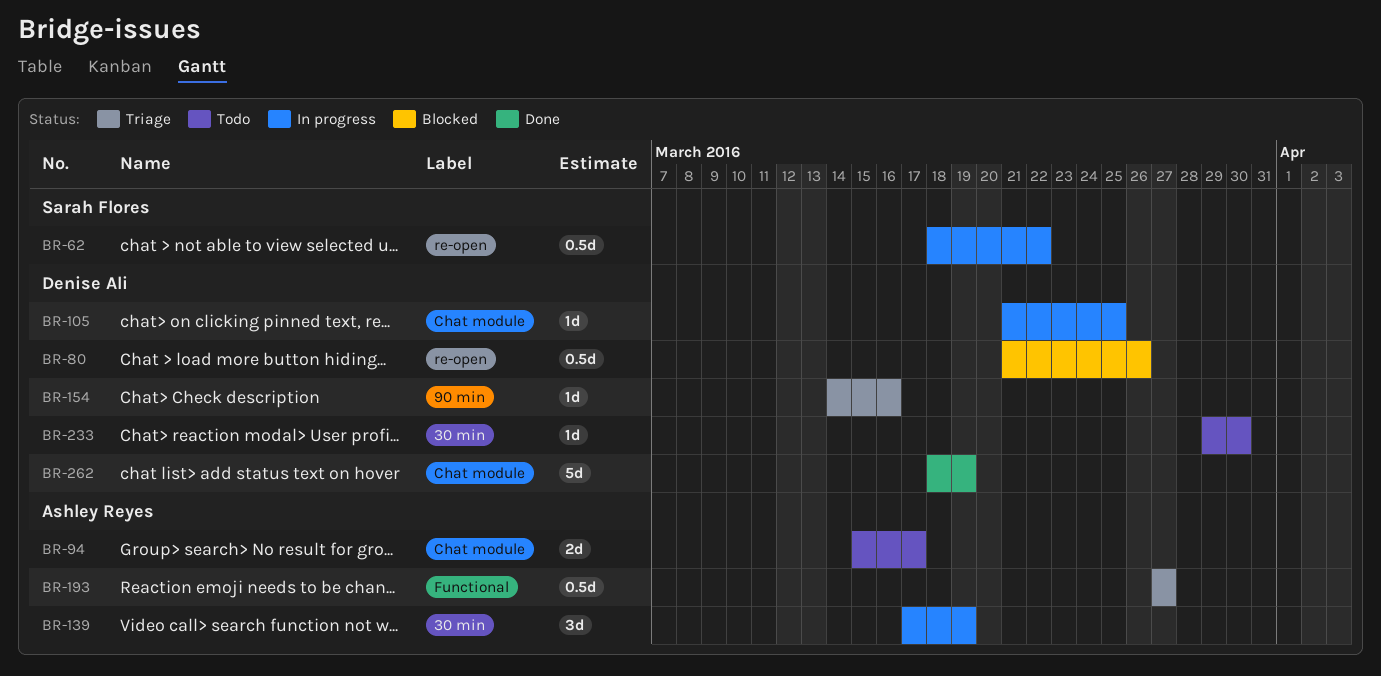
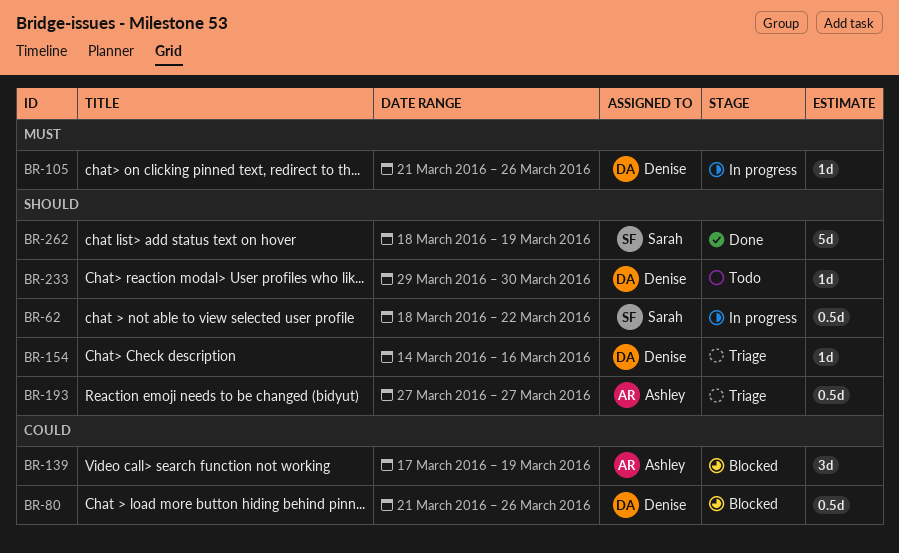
BR-94: present -> none
BR-105, due: Mar 25 -> Mar 26
BR-139, status: In progress -> Blocked
BR-262, owner: Denise Ali -> Sarah Flores

